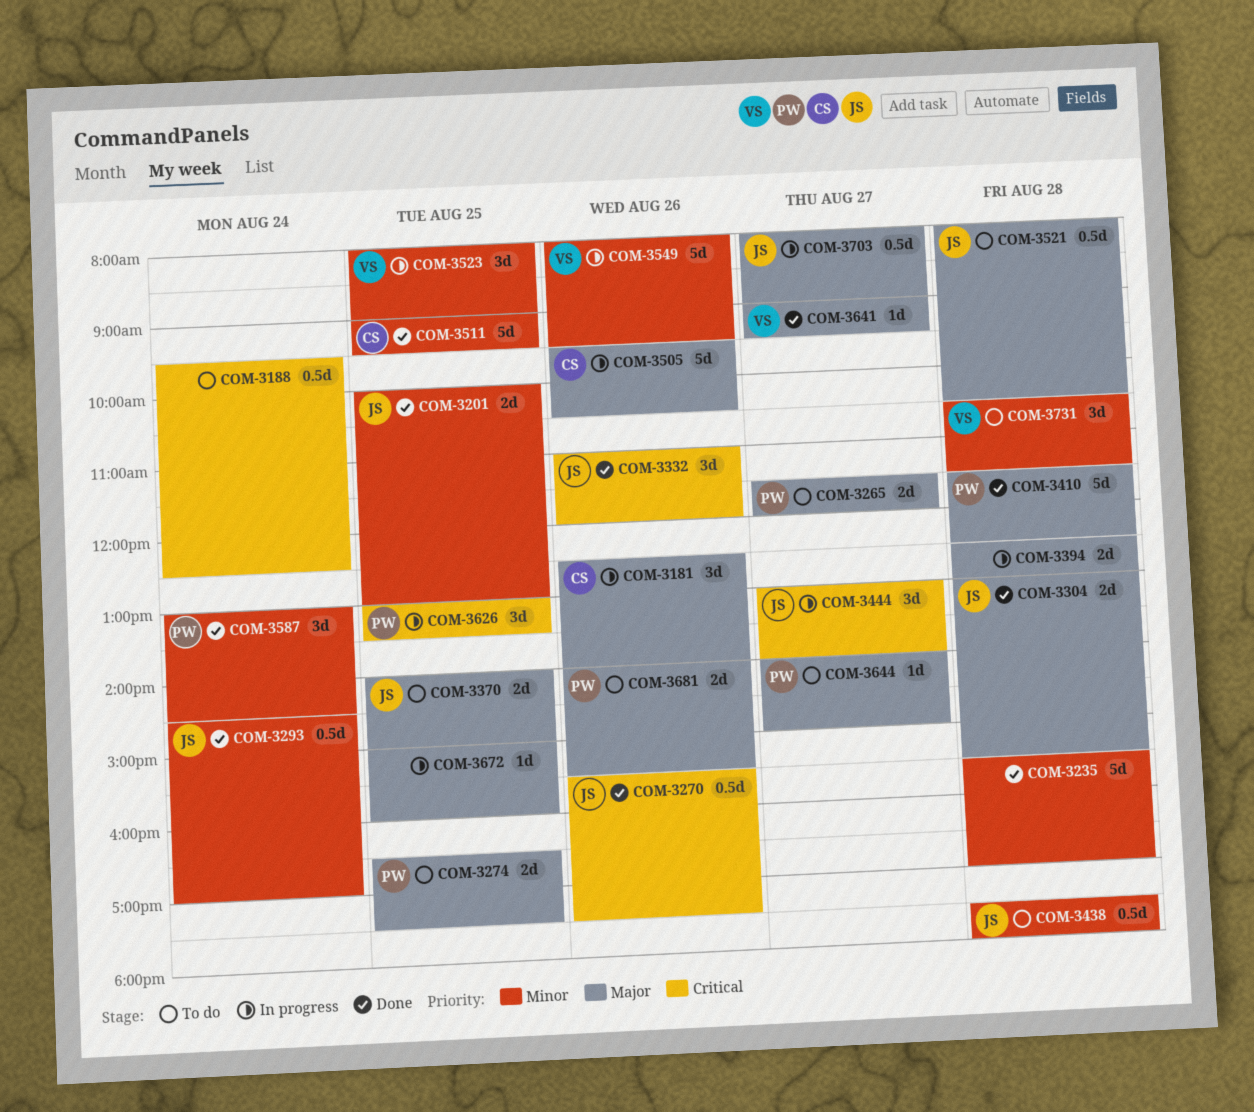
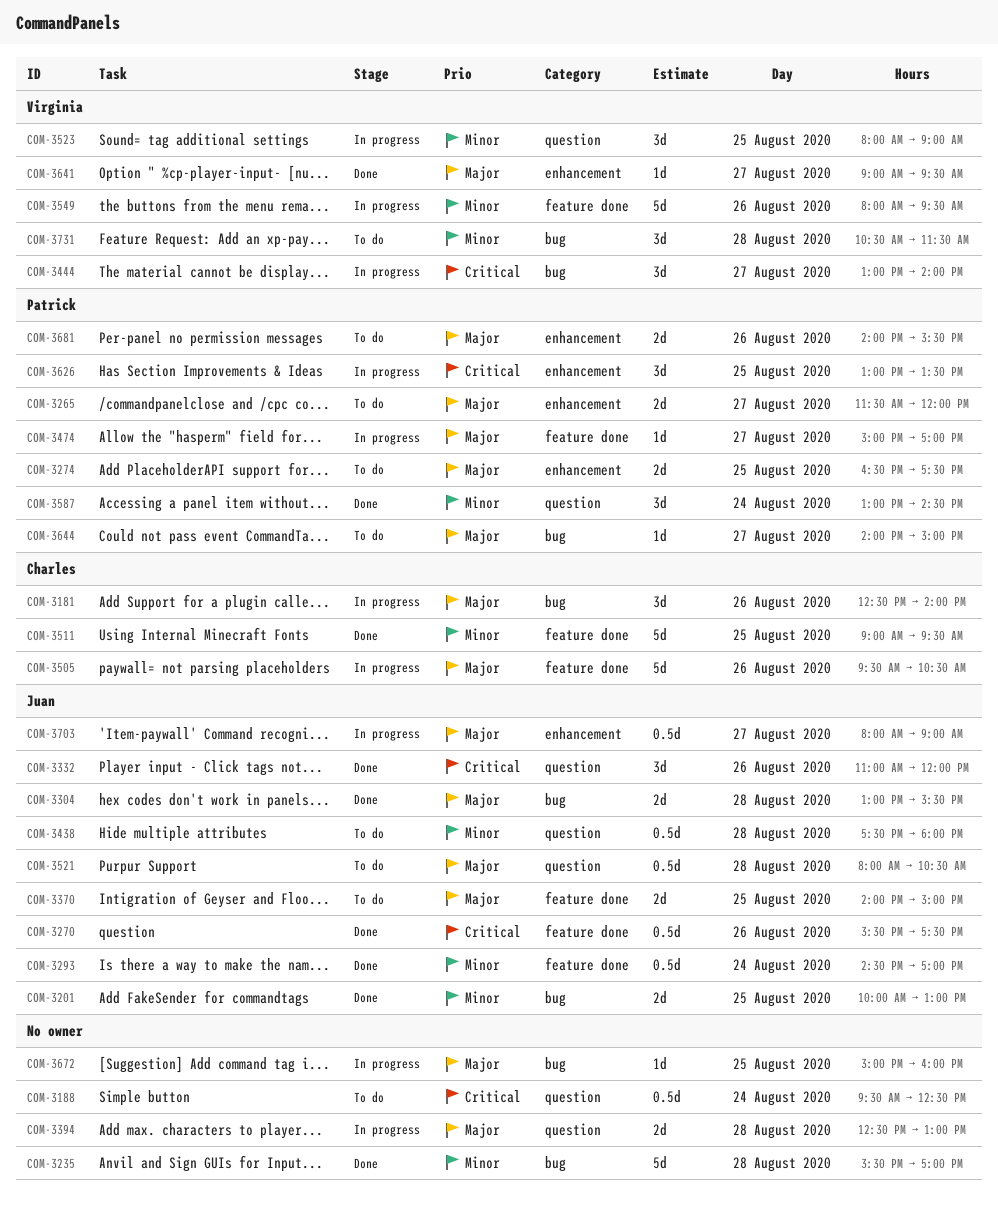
COM-3410: present -> none
COM-3444, owner: Juan -> Virginia
COM-3474: none -> present

